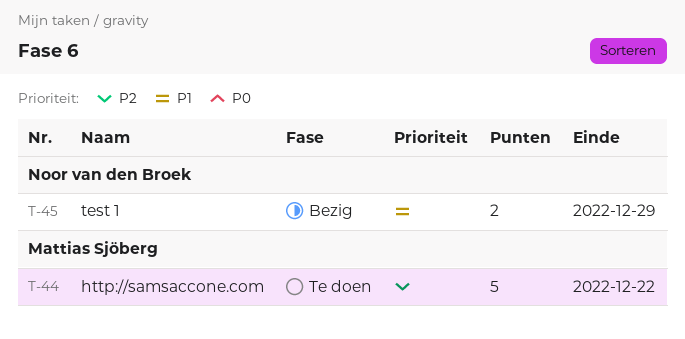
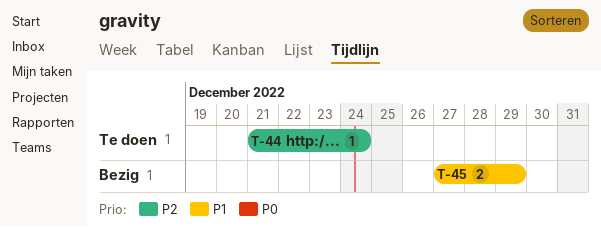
T-44, estimate: 5 -> 1
T-44, due: Dec 22 -> Dec 24

